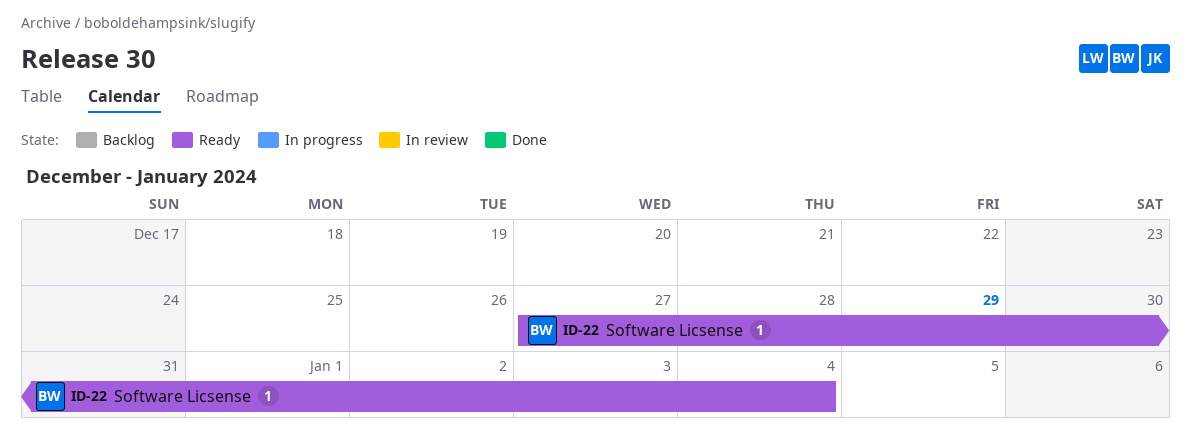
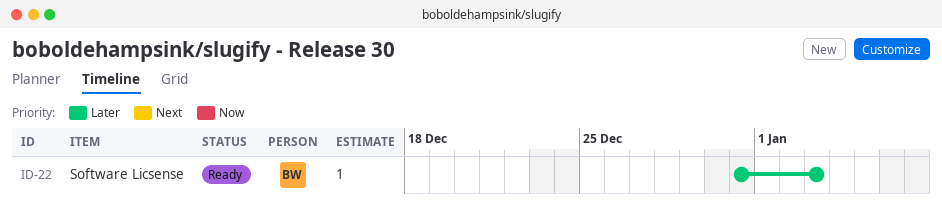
ID-22, start: Dec 27 -> Dec 31
ID-22, due: Jan 4 -> Jan 3

